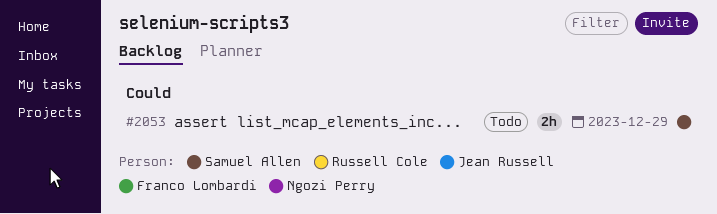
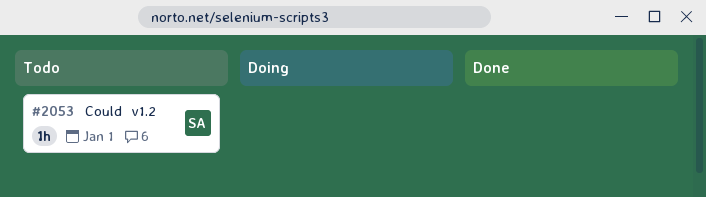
#2053, estimate: 2h -> 1h
#2053, due: Dec 29 -> Jan 1

